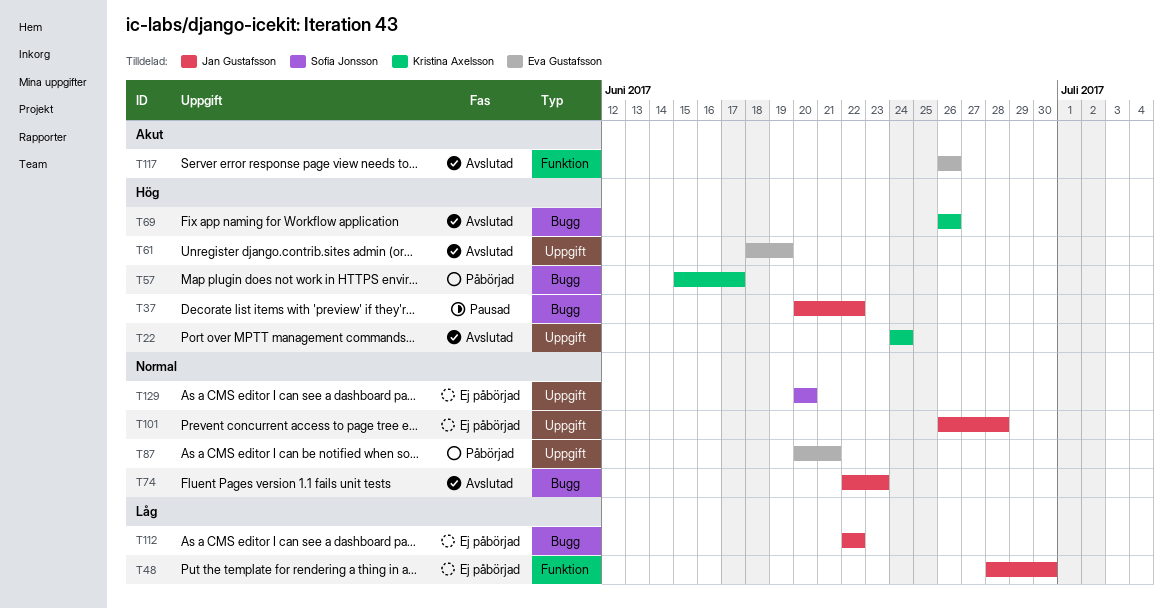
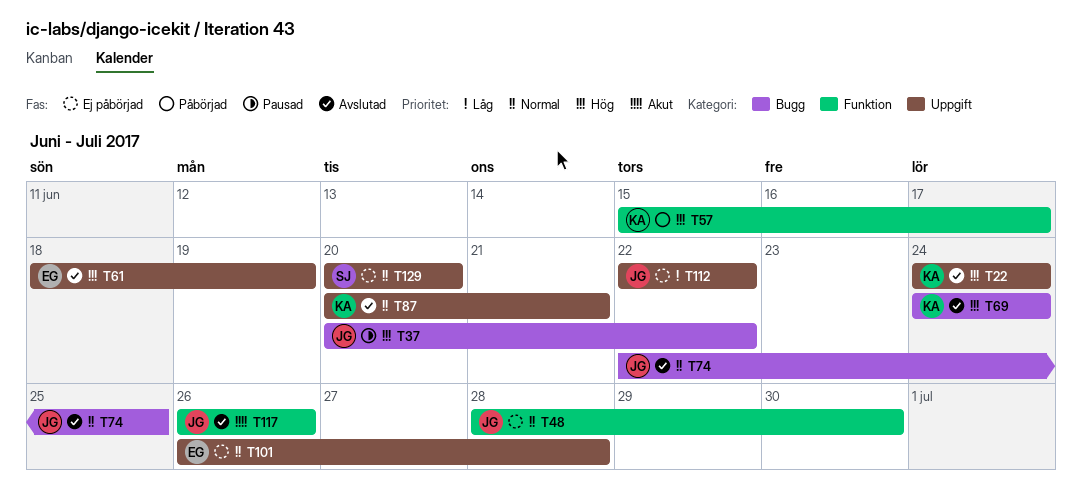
T48, priority: Låg -> Normal
T57, label: Bugg -> Funktion
T69, start: Jun 26 -> Jun 24
T69, due: Jun 26 -> Jun 24
T74, due: Jun 23 -> Jun 25
T87, status: Påbörjad -> Avslutad
T87, owner: Eva Gustafsson -> Kristina Axelsson
T101, owner: Jan Gustafsson -> Eva Gustafsson
T112, label: Bugg -> Uppgift
T117, owner: Eva Gustafsson -> Jan Gustafsson

